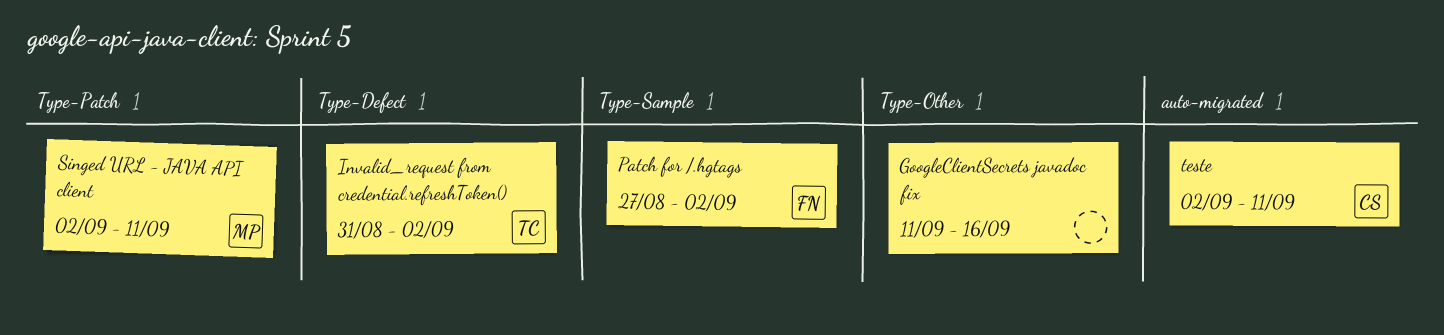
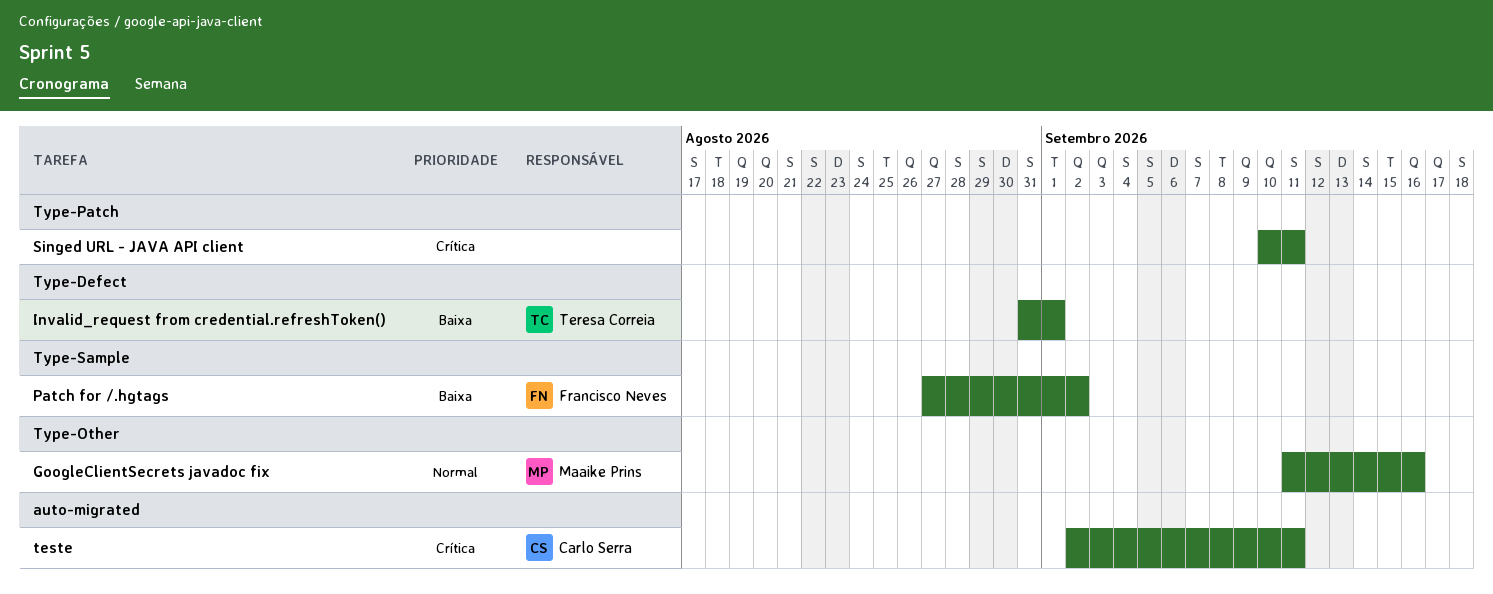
GoogleClientSecrets javadoc fix, owner: none -> Maaike Prins
Invalid_request from credential.refreshToken(), due: Sep 2 -> Sep 1
Singed URL - JAVA API client, owner: Maaike Prins -> none
Singed URL - JAVA API client, start: Sep 2 -> Sep 10

